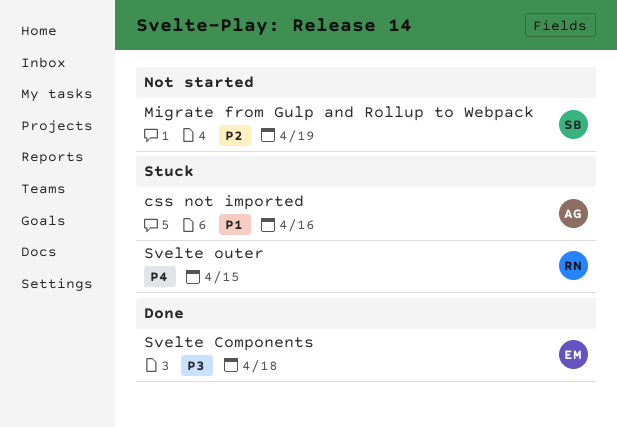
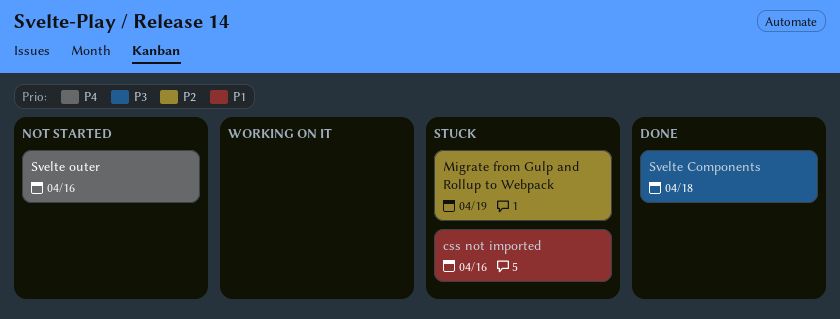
Migrate from Gulp and Rollup to Webpack, status: Not started -> Stuck
Svelte outer, status: Stuck -> Not started
Svelte outer, due: Apr 15 -> Apr 16

